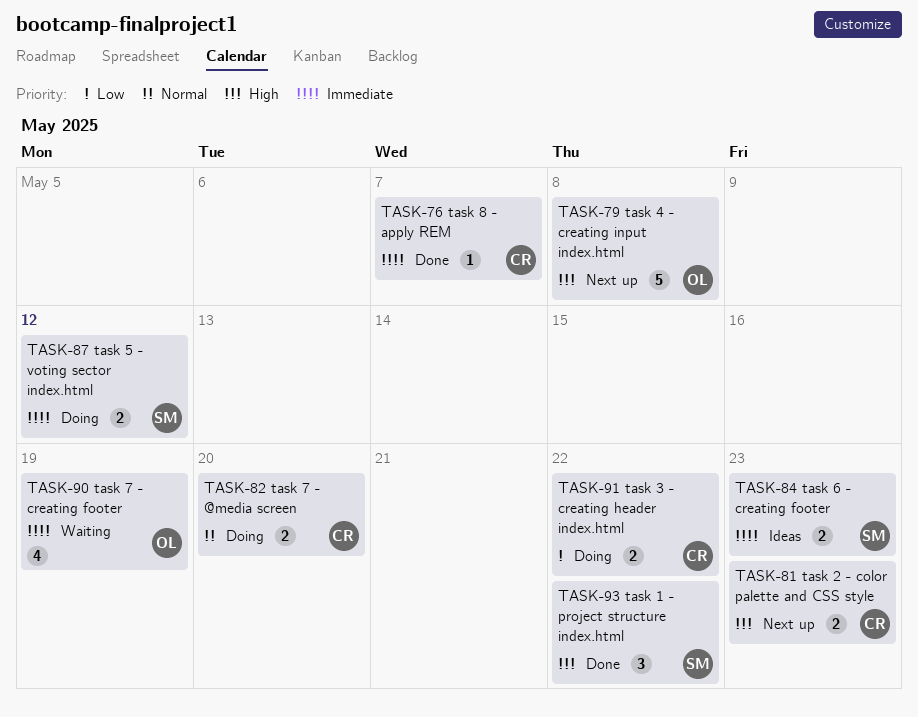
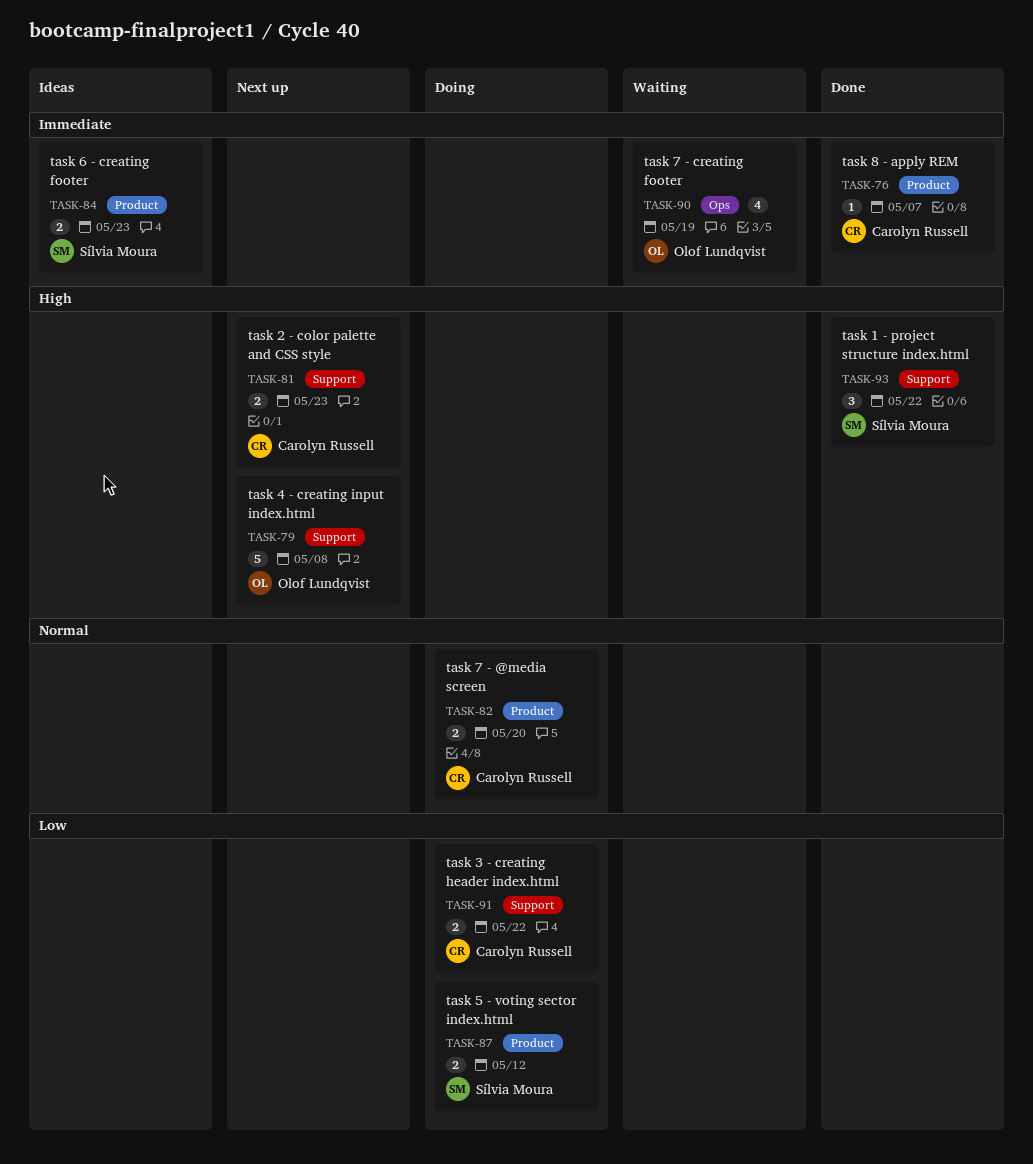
TASK-87, priority: Immediate -> Low

